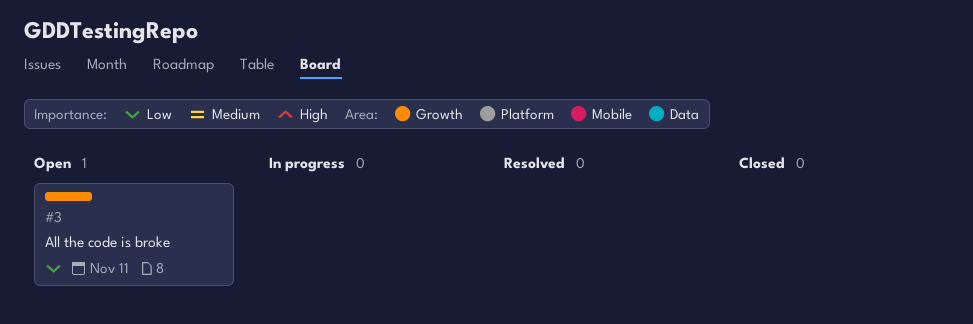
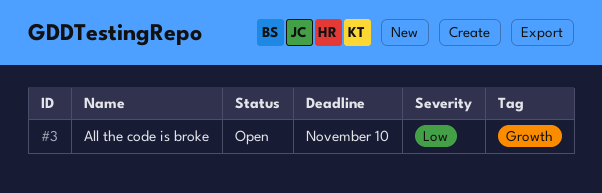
#3, due: Nov 11 -> Nov 10

